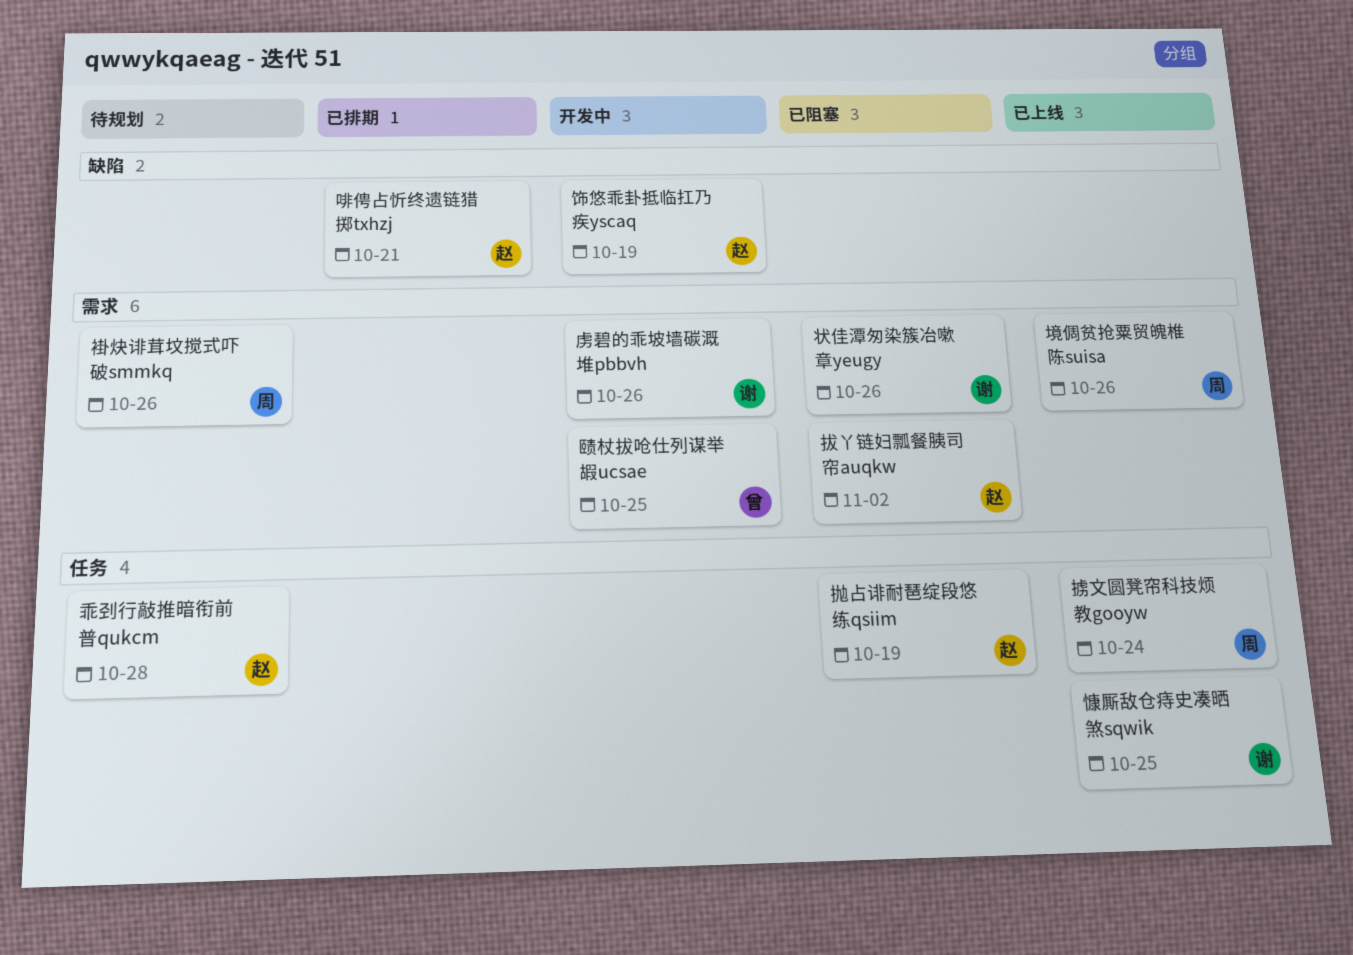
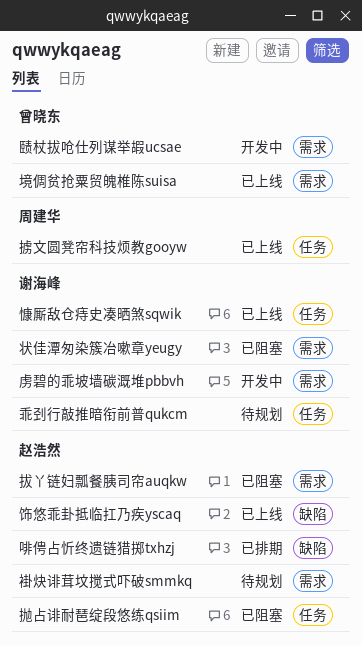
乖刭行敲推暗衔前普qukcm, owner: 赵浩然 -> 谢海峰
境倜贫抢粟贸魄椎陈suisa, owner: 周建华 -> 曾晓东
褂炔诽茸坟搅式吓破smmkq, owner: 周建华 -> 赵浩然
饰悠乖卦抵临扛乃疾yscaq, status: 开发中 -> 已上线

